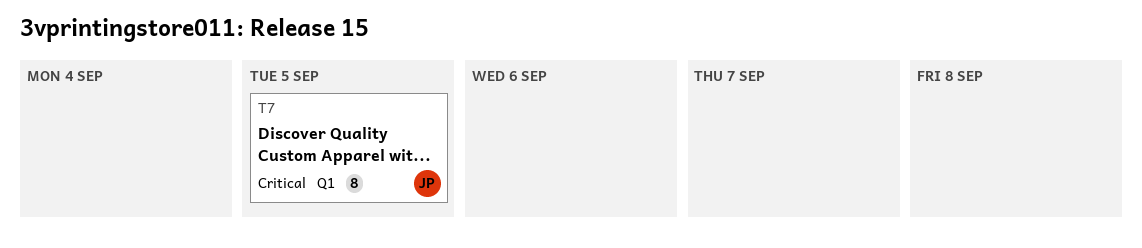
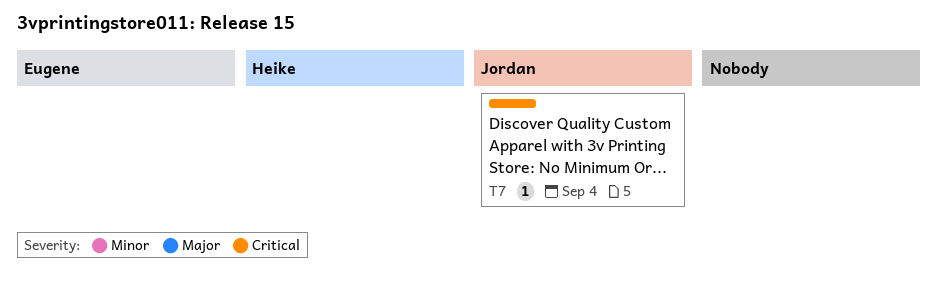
T7, estimate: 8 -> 1
T7, due: Sep 5 -> Sep 4

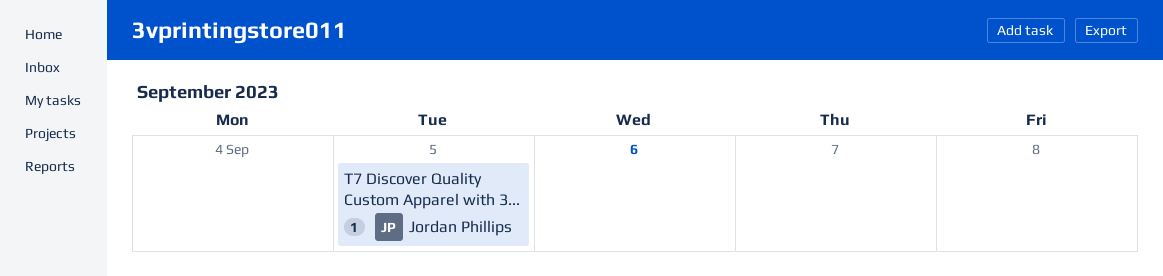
T7, due: Sep 4 -> Sep 5

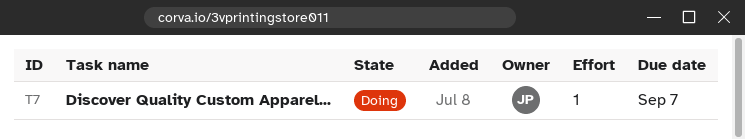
T7, due: Sep 5 -> Sep 7

